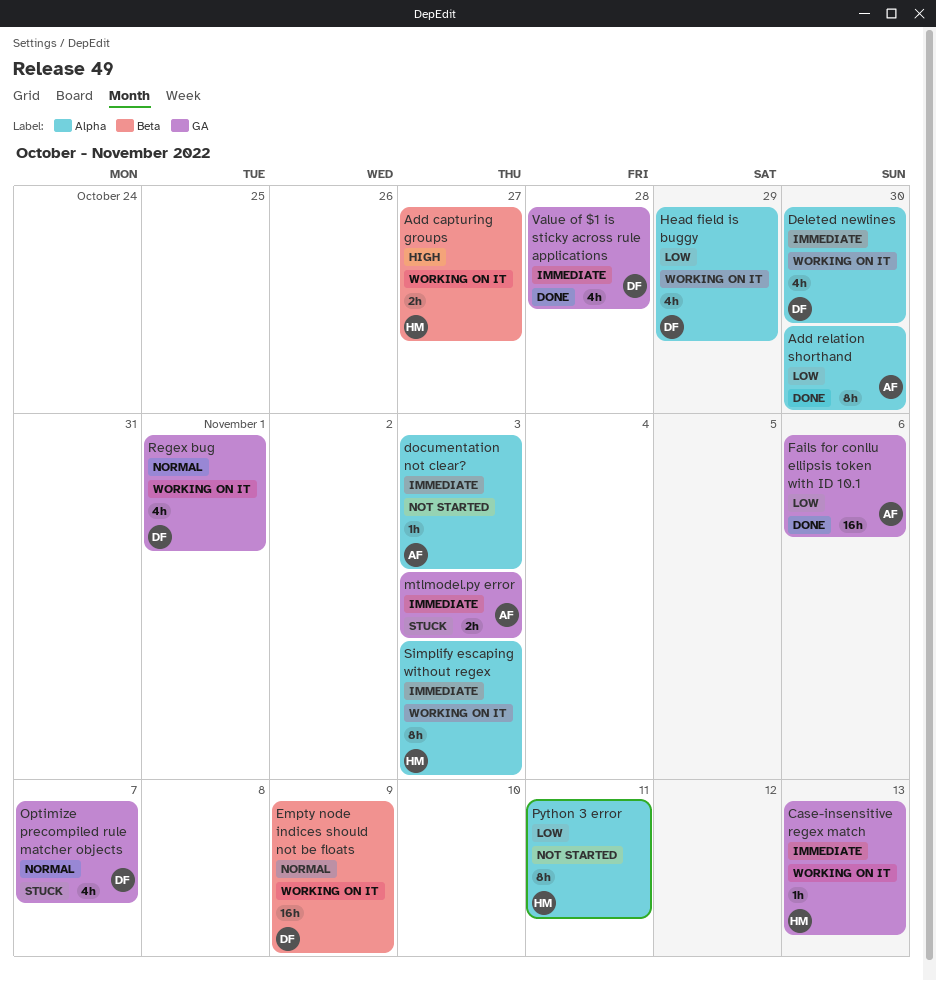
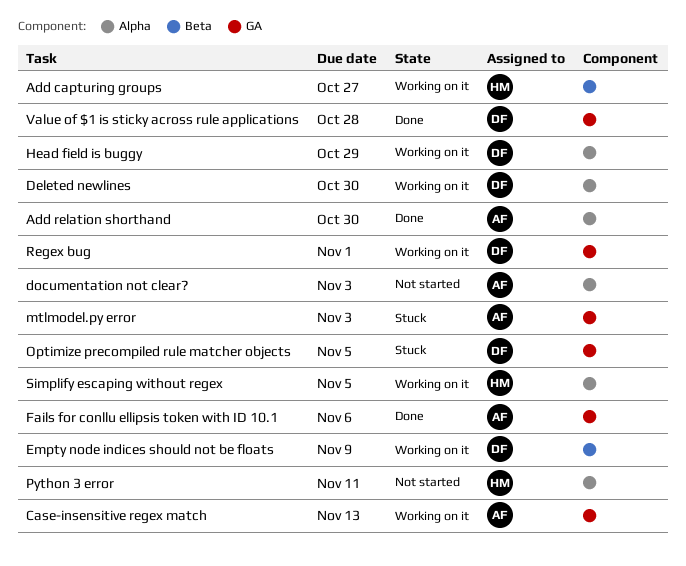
Case-insensitive regex match, owner: HM -> AF
Optimize precompiled rule matcher objects, due: Nov 7 -> Nov 5
Simplify escaping without regex, due: Nov 3 -> Nov 5

